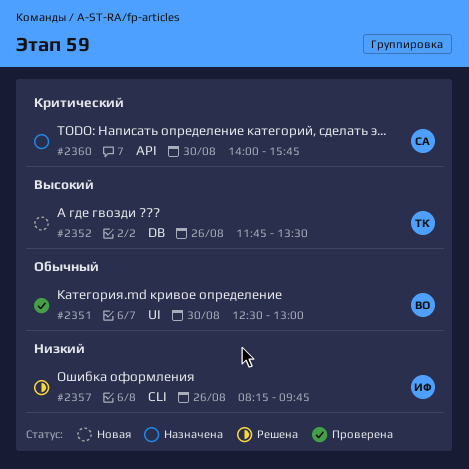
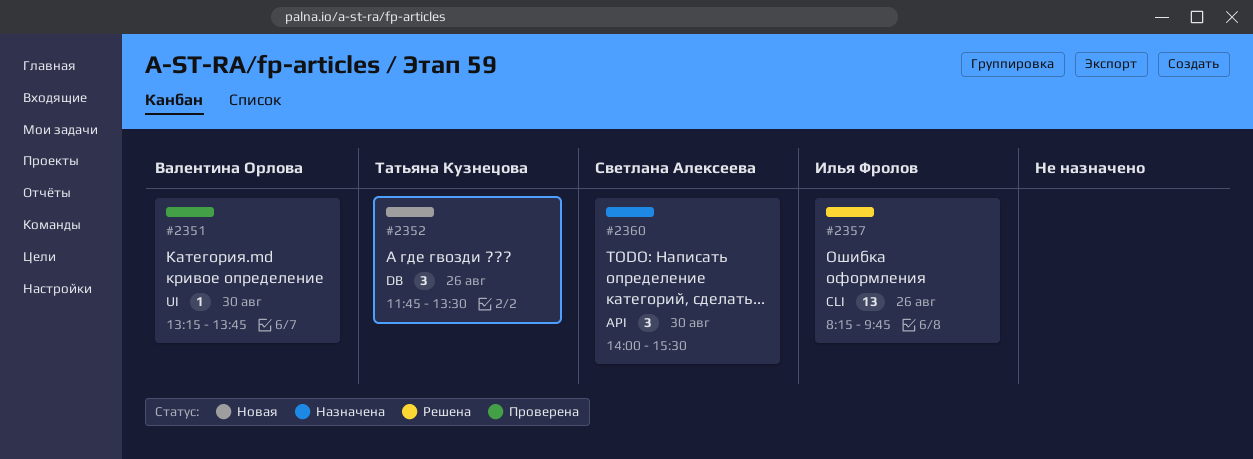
#2351, begins: 12:30 -> 13:15
#2351, ends: 13:00 -> 13:45
#2360, ends: 15:45 -> 15:30

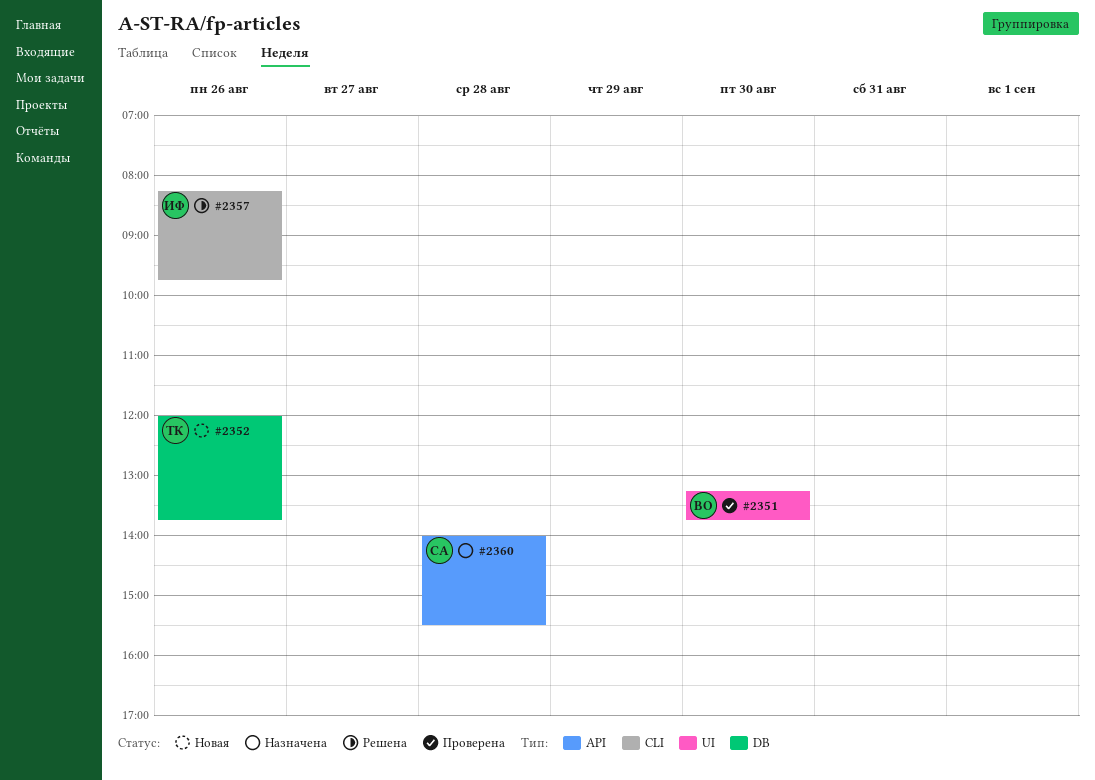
#2352, begins: 11:45 -> 12:00
#2352, ends: 13:30 -> 13:45
#2360, day: Aug 30 -> Aug 28

